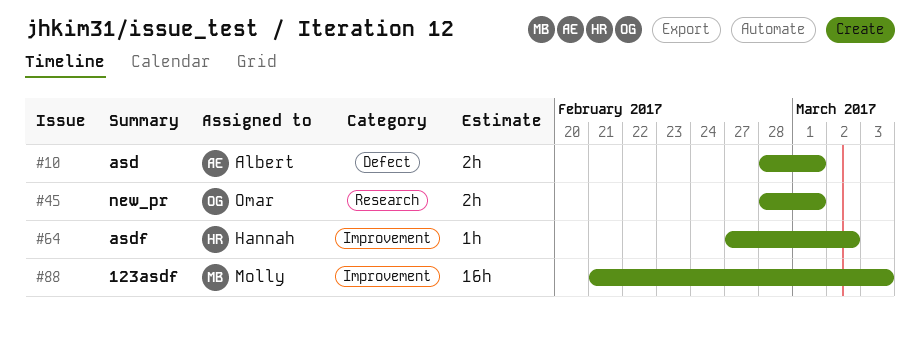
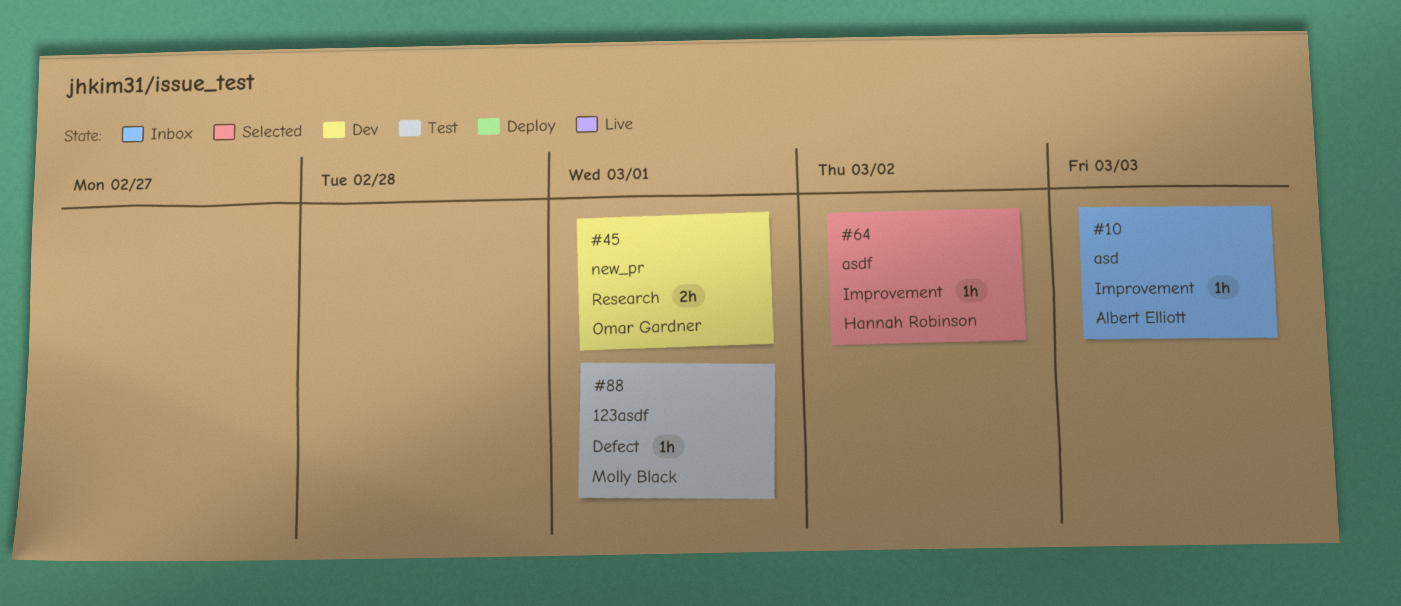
#10, label: Defect -> Improvement
#10, estimate: 2h -> 1h
#10, due: Mar 1 -> Mar 3
#88, label: Improvement -> Defect
#88, estimate: 16h -> 1h
#88, due: Mar 3 -> Mar 1

